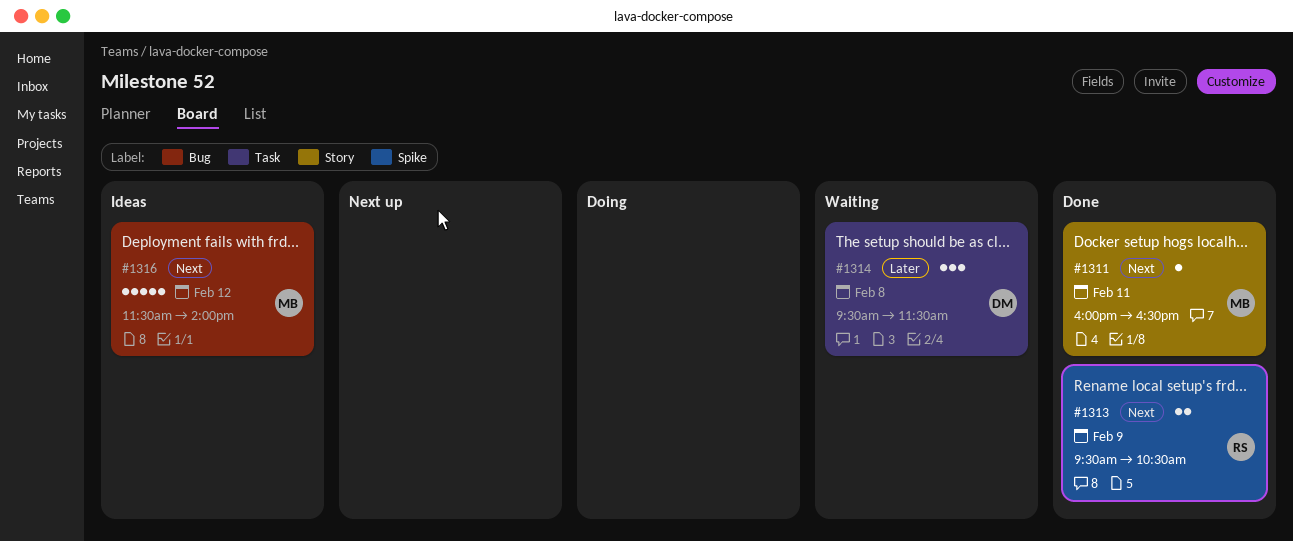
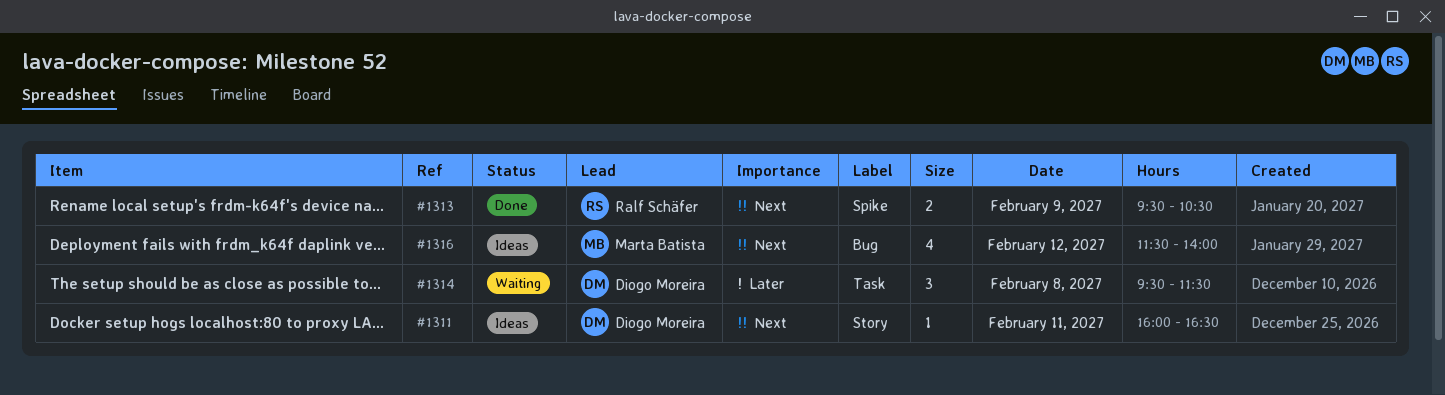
#1311, status: Done -> Ideas
#1311, owner: Marta Batista -> Diogo Moreira
#1316, estimate: 5 -> 4

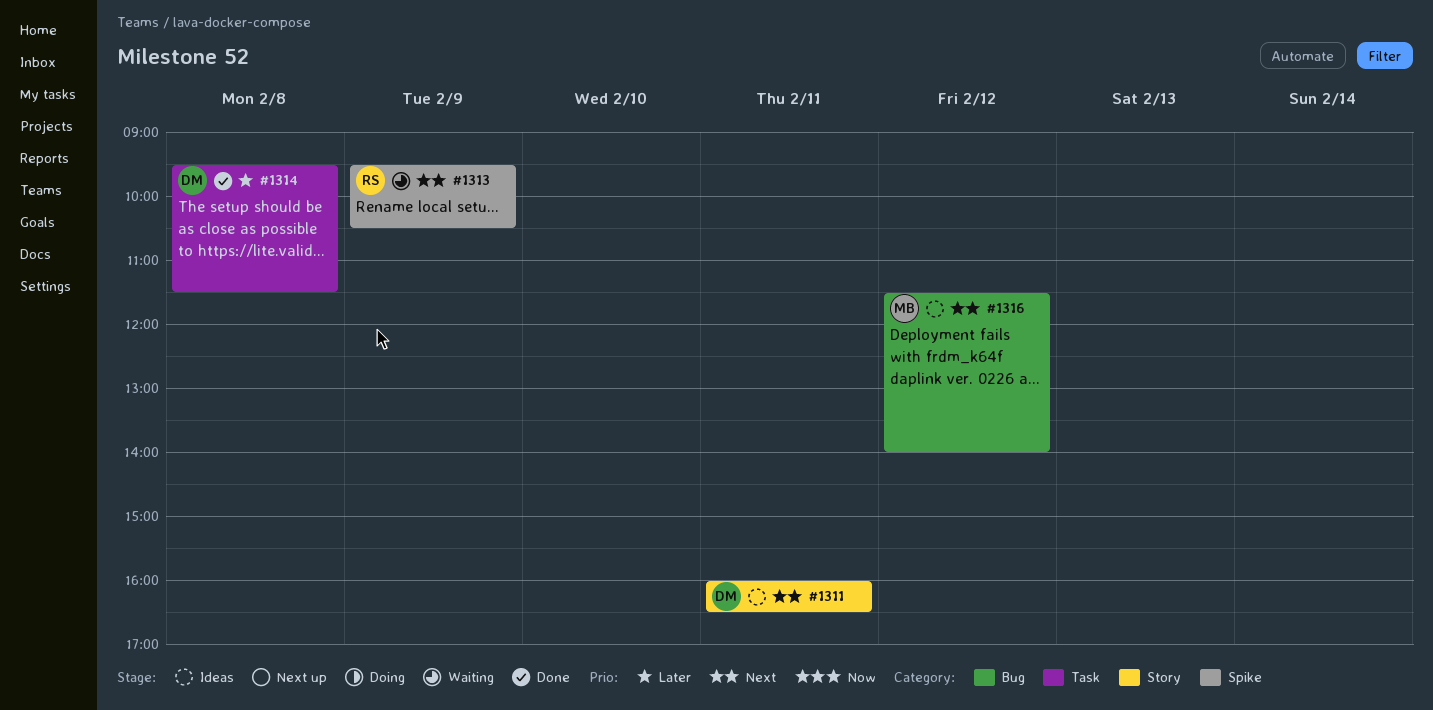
#1313, status: Done -> Waiting
#1314, status: Waiting -> Done

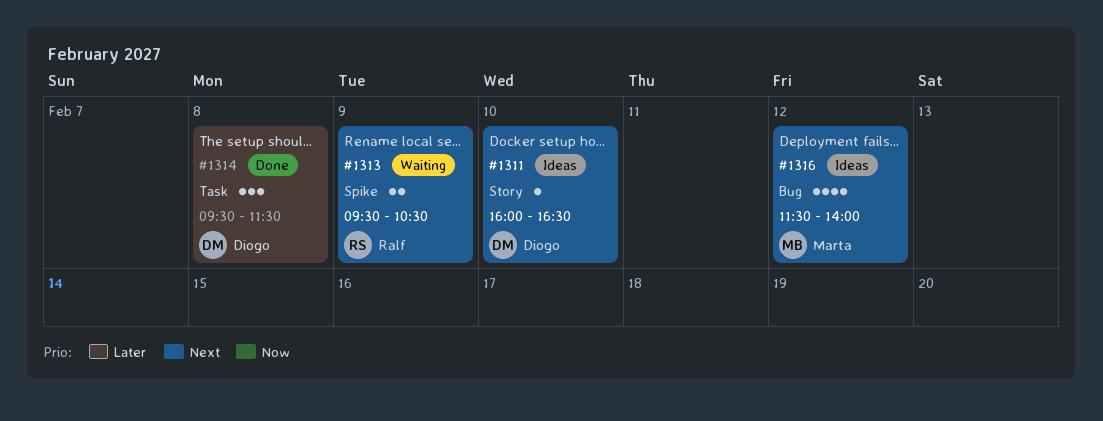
#1311, day: Feb 11 -> Feb 10

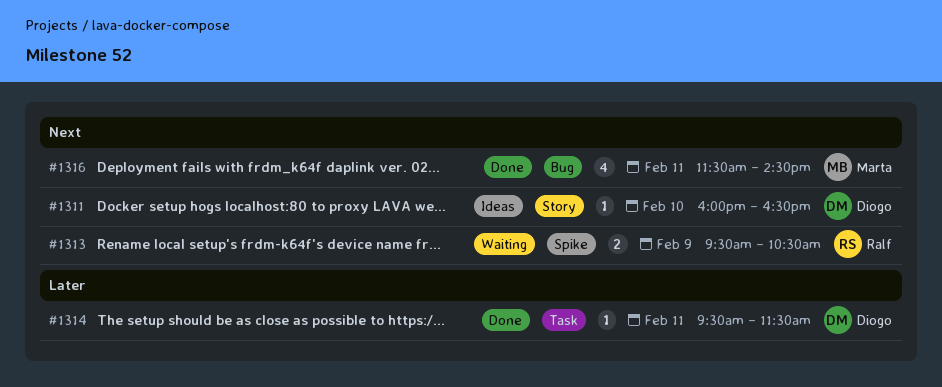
#1314, estimate: 3 -> 1
#1314, day: Feb 8 -> Feb 11
#1316, status: Ideas -> Done
#1316, day: Feb 12 -> Feb 11
#1316, ends: 14:00 -> 14:30

